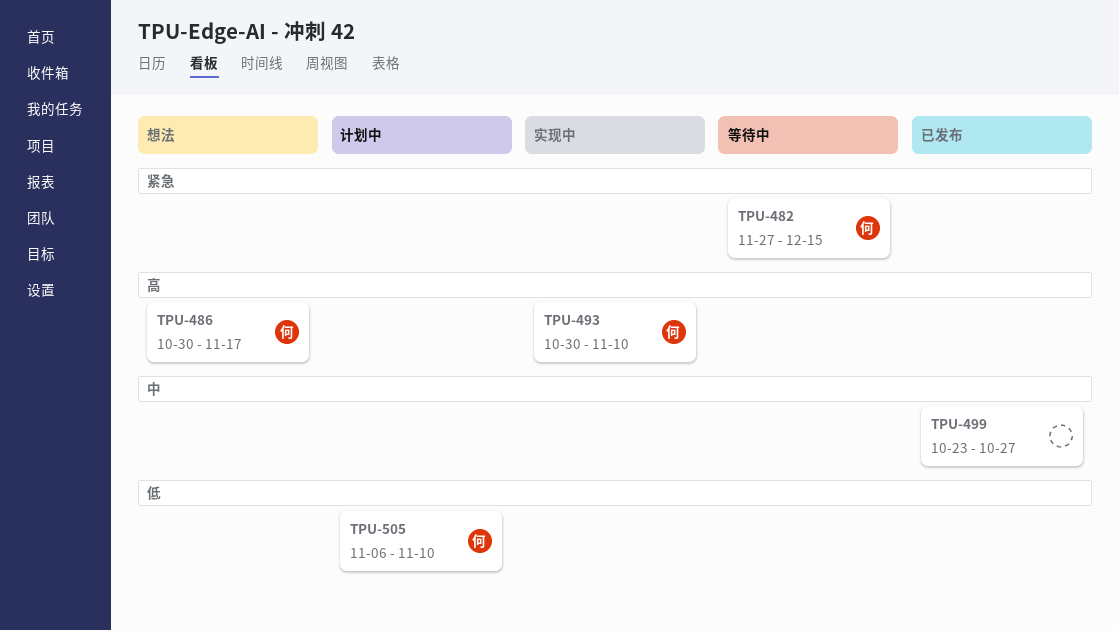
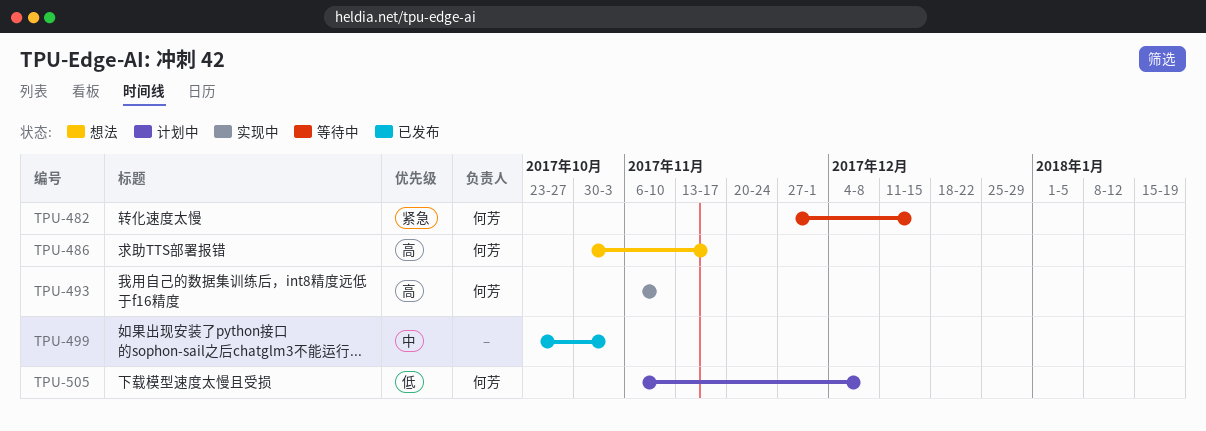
TPU-493, start: Oct 30 -> Nov 6
TPU-499, due: Oct 27 -> Nov 3
TPU-505, due: Nov 10 -> Dec 8

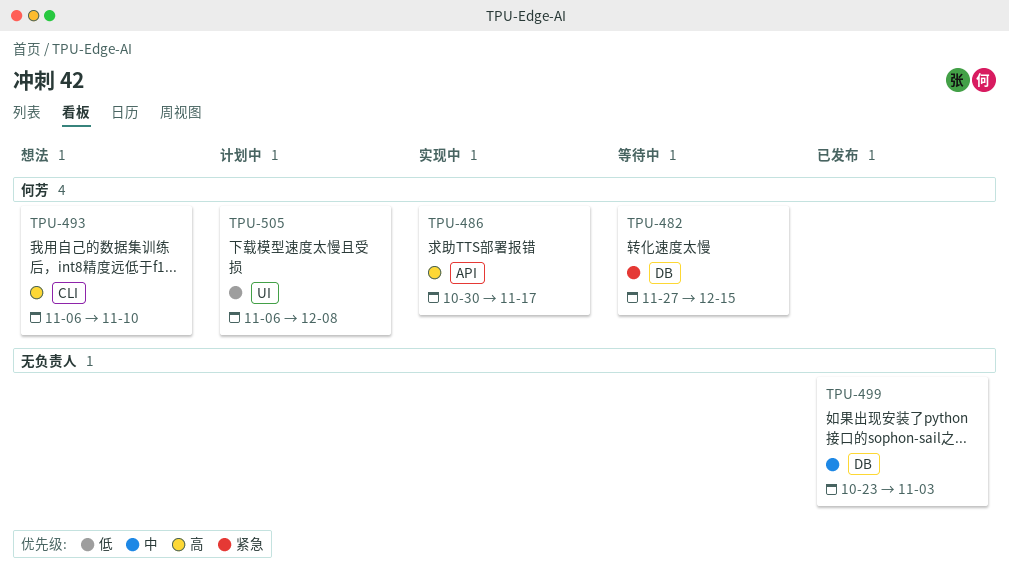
TPU-486, status: 想法 -> 实现中
TPU-493, status: 实现中 -> 想法

